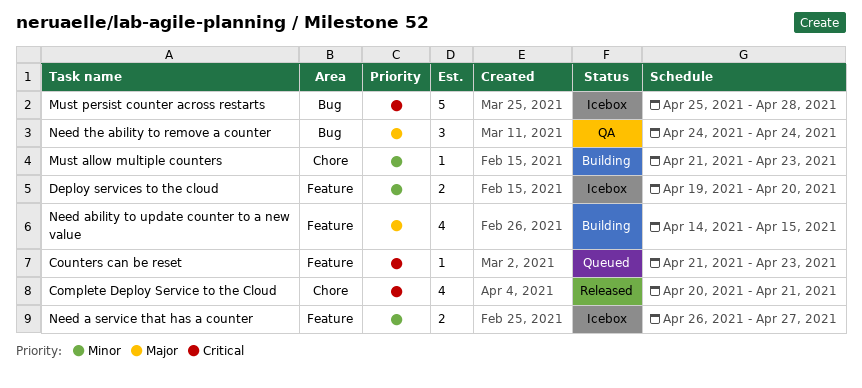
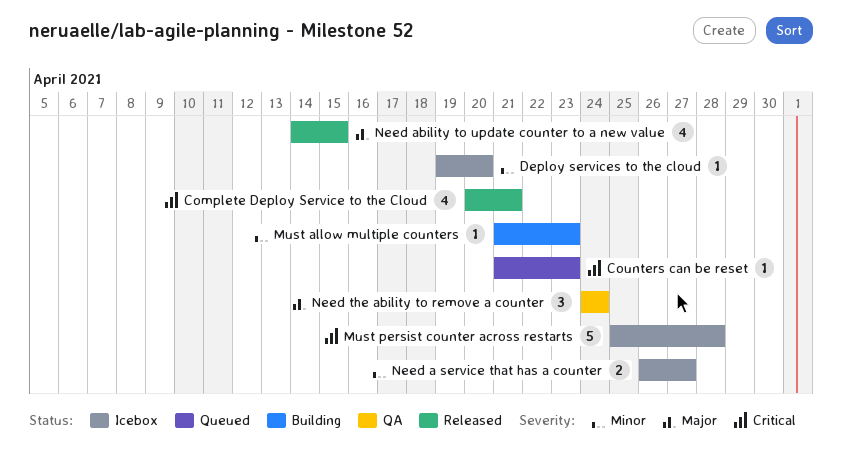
Deploy services to the cloud, estimate: 2 -> 1
Need ability to update counter to a new value, status: Building -> Released

